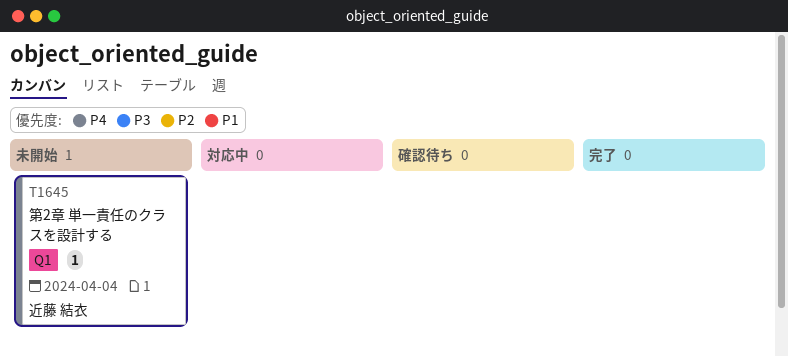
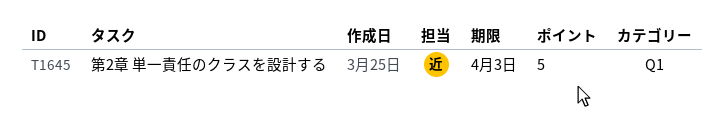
T1645, estimate: 1 -> 5
T1645, due: Apr 4 -> Apr 3

